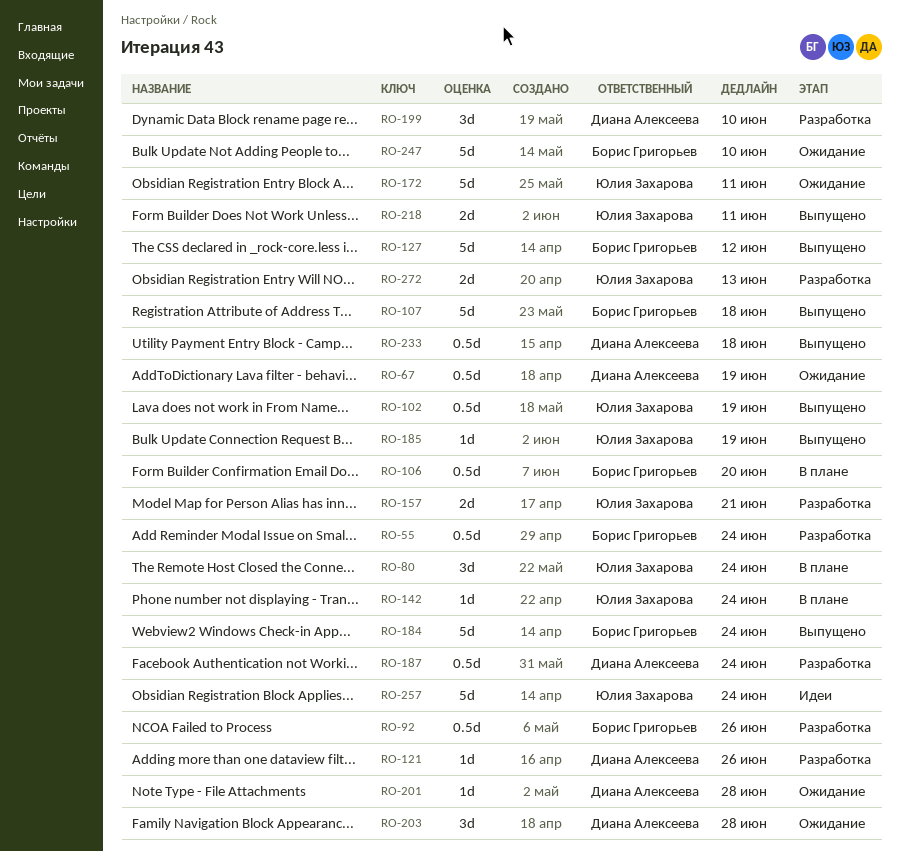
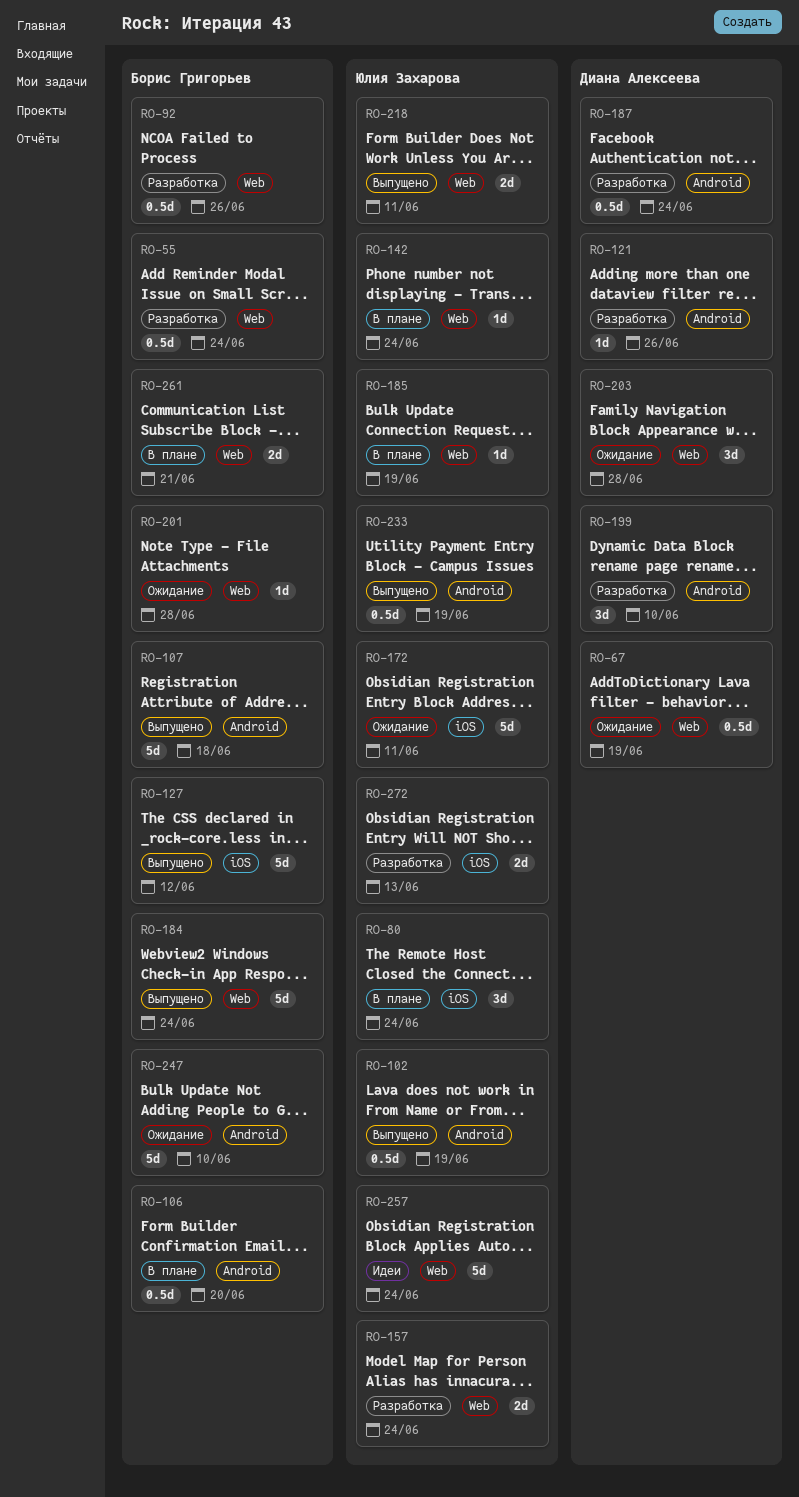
RO-157, due: Jun 21 -> Jun 24
RO-185, status: Выпущено -> В плане
RO-201, owner: Диана Алексеева -> Борис Григорьев
RO-233, owner: Диана Алексеева -> Юлия Захарова
RO-233, due: Jun 18 -> Jun 19
RO-261: none -> present

